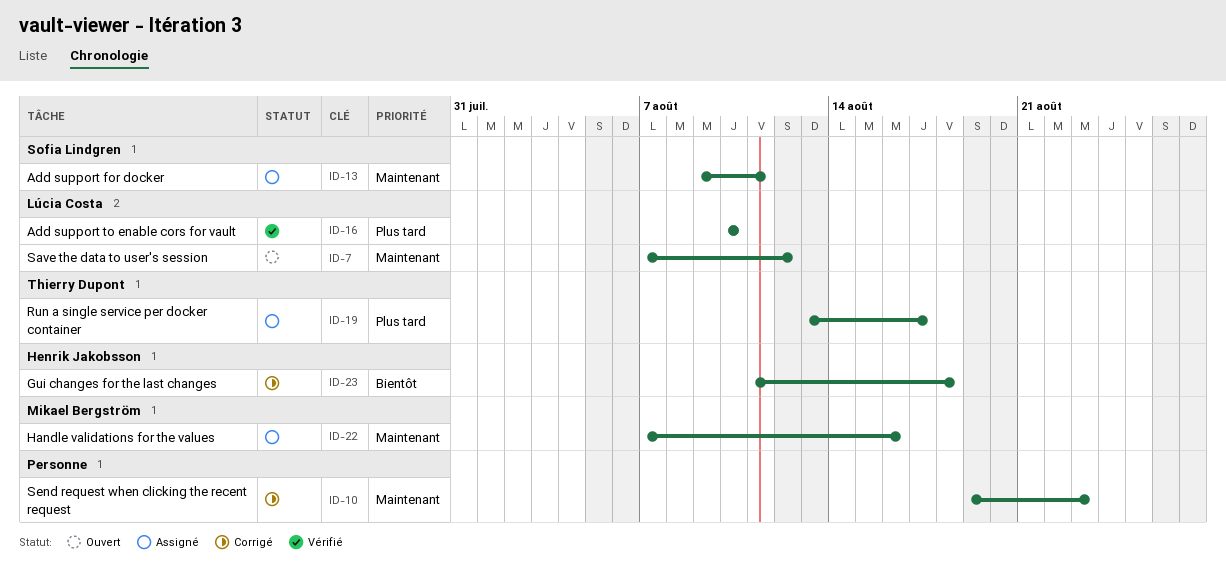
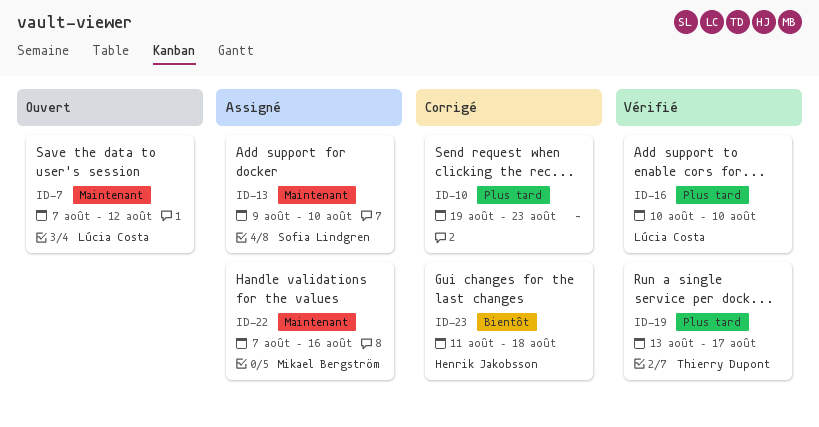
ID-10, priority: Maintenant -> Plus tard
ID-13, due: Aug 11 -> Aug 10
ID-19, status: Assigné -> Vérifié

